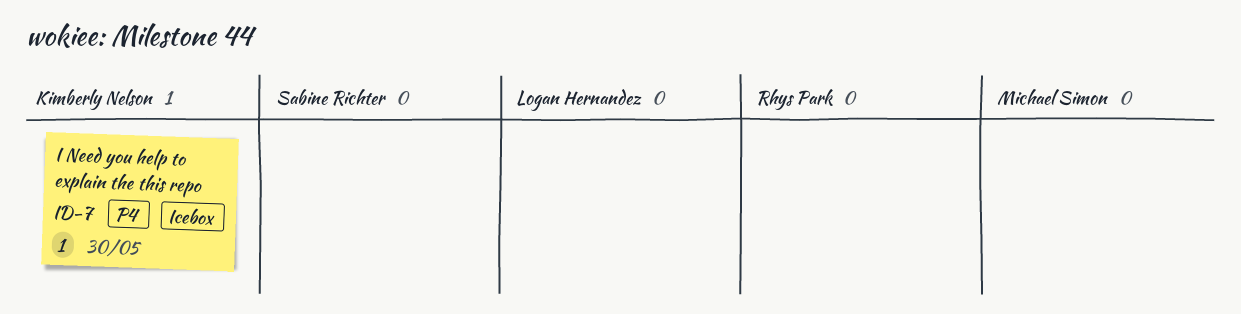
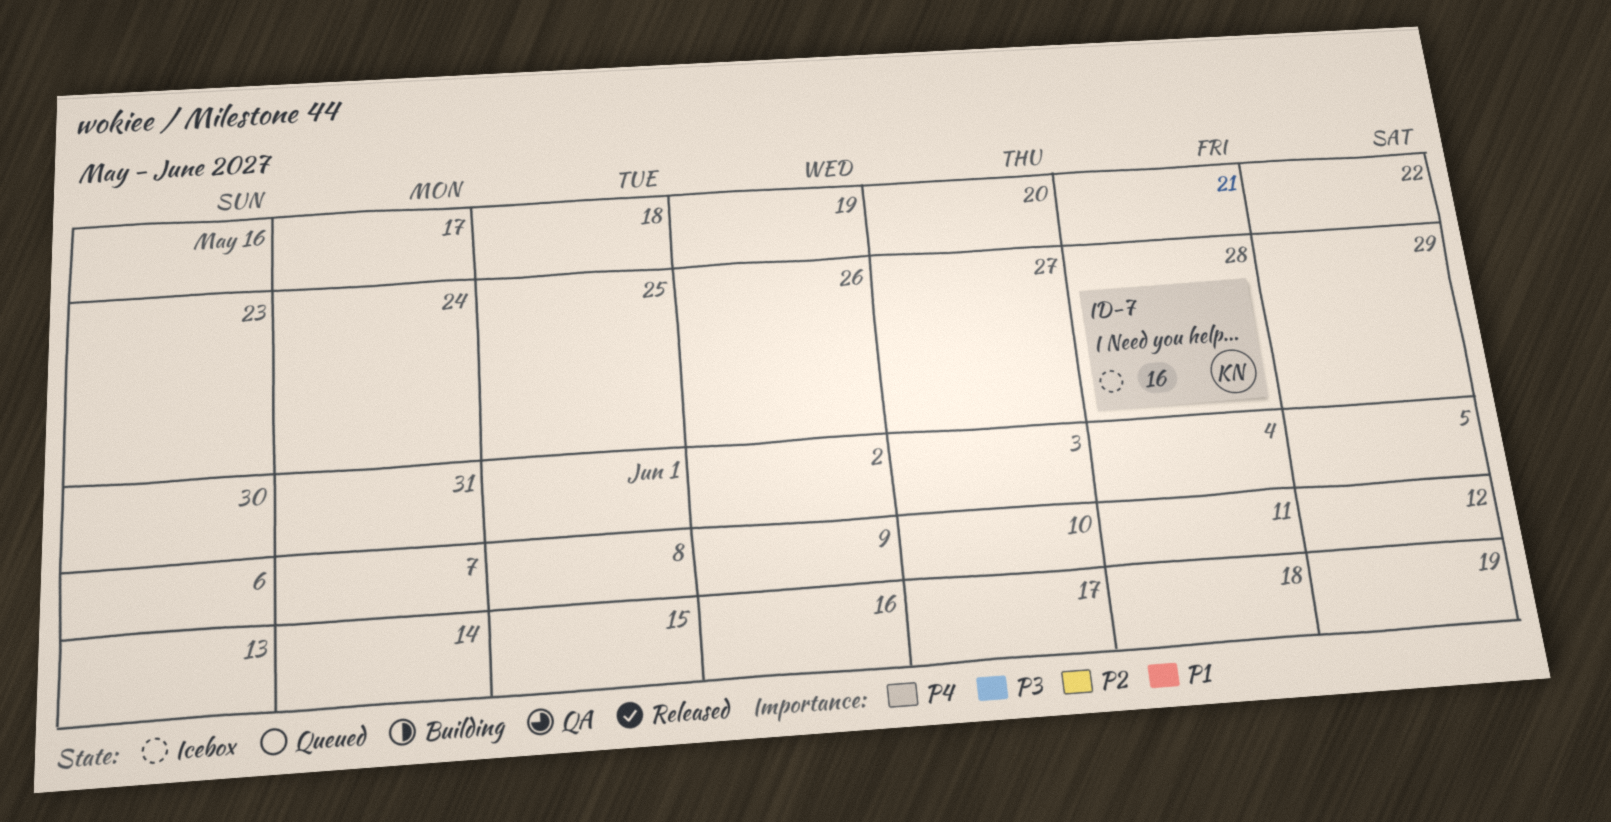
ID-7, estimate: 1 -> 16
ID-7, due: May 30 -> May 28

